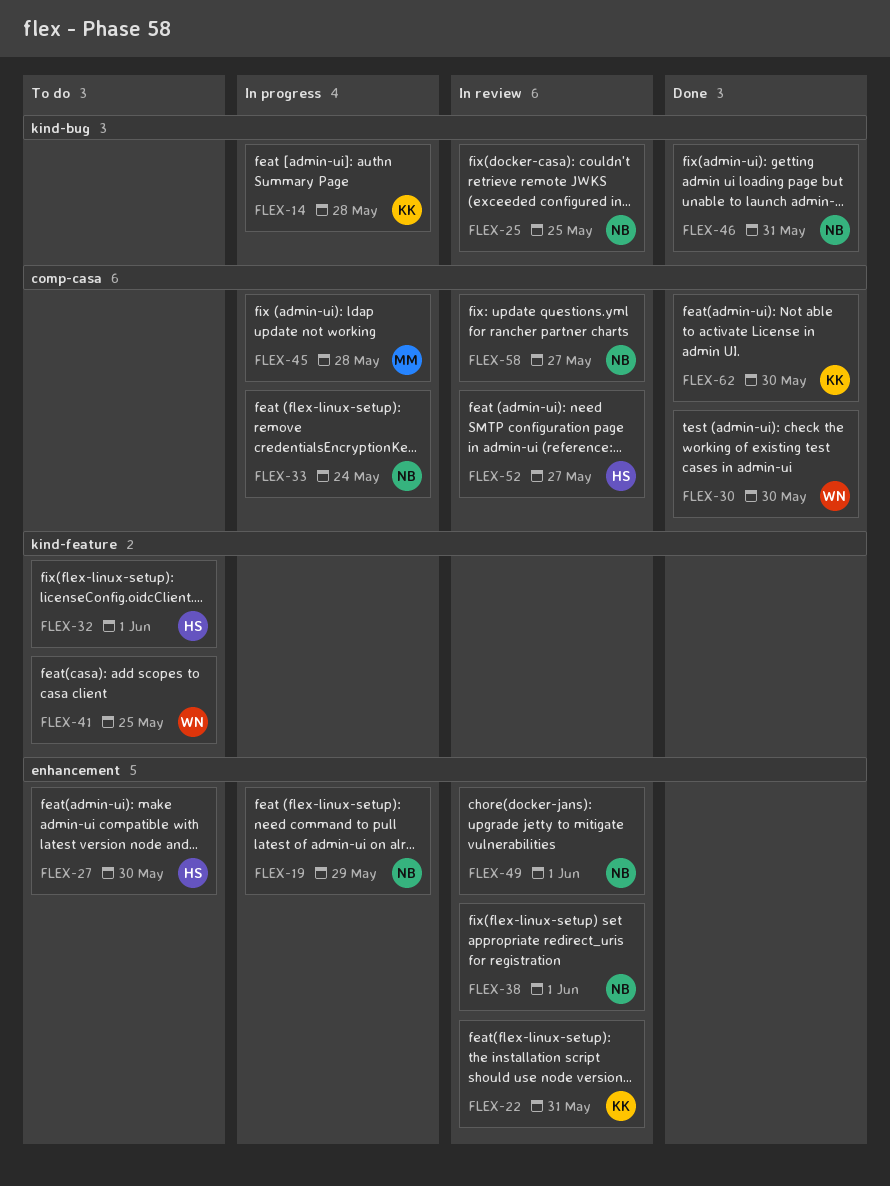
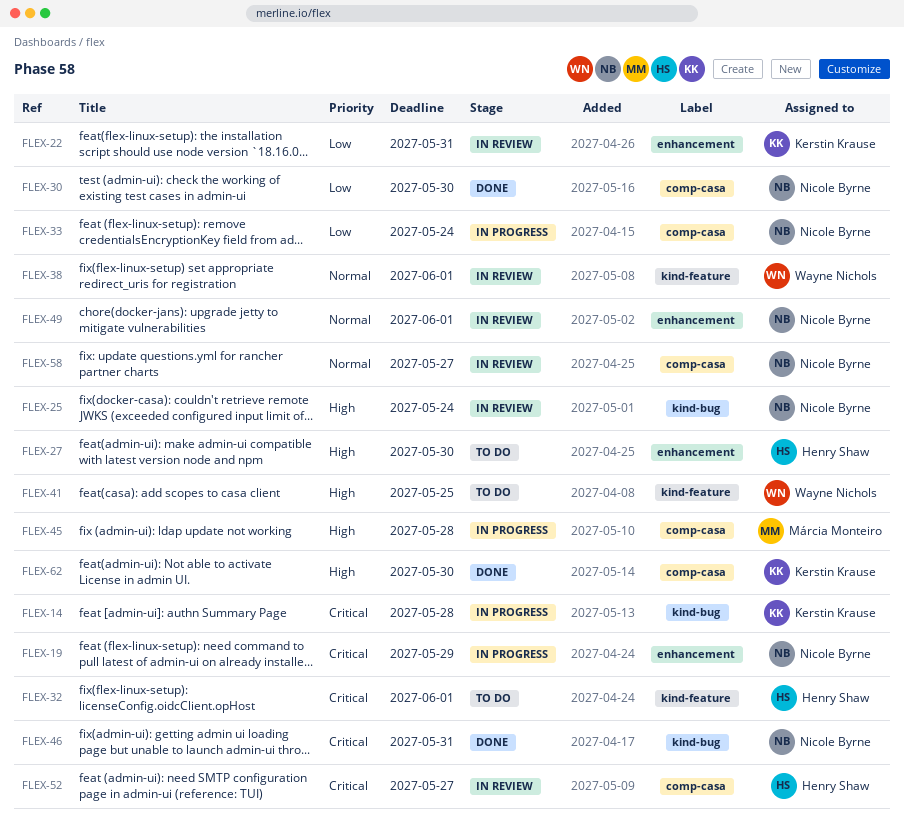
FLEX-25, due: May 25 -> May 24
FLEX-30, owner: Wayne Nichols -> Nicole Byrne
FLEX-38, owner: Nicole Byrne -> Wayne Nichols
FLEX-38, label: enhancement -> kind-feature

